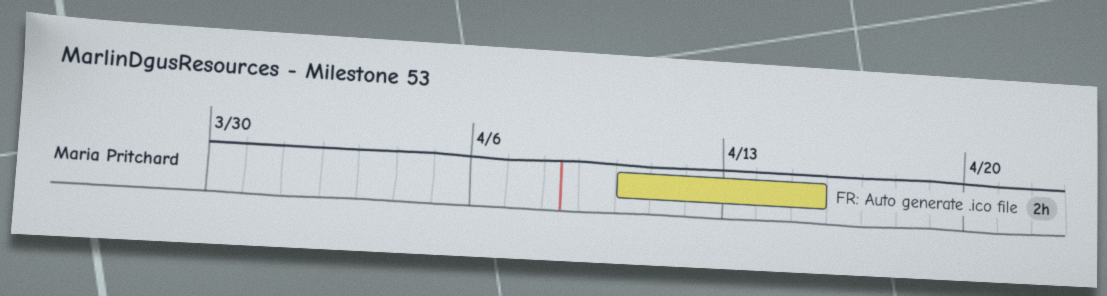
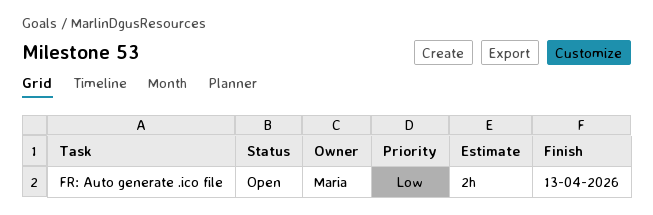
FR: Auto generate .ico file, due: Apr 15 -> Apr 13

